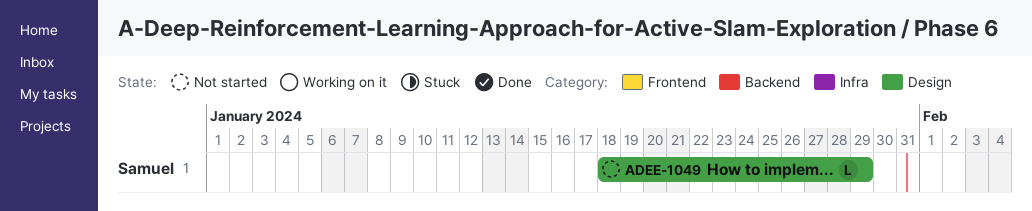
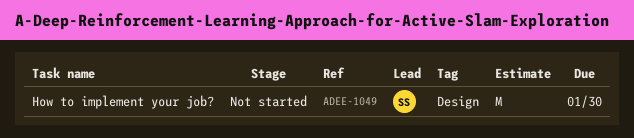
ADEE-1049, estimate: L -> M
ADEE-1049, due: Jan 29 -> Jan 30

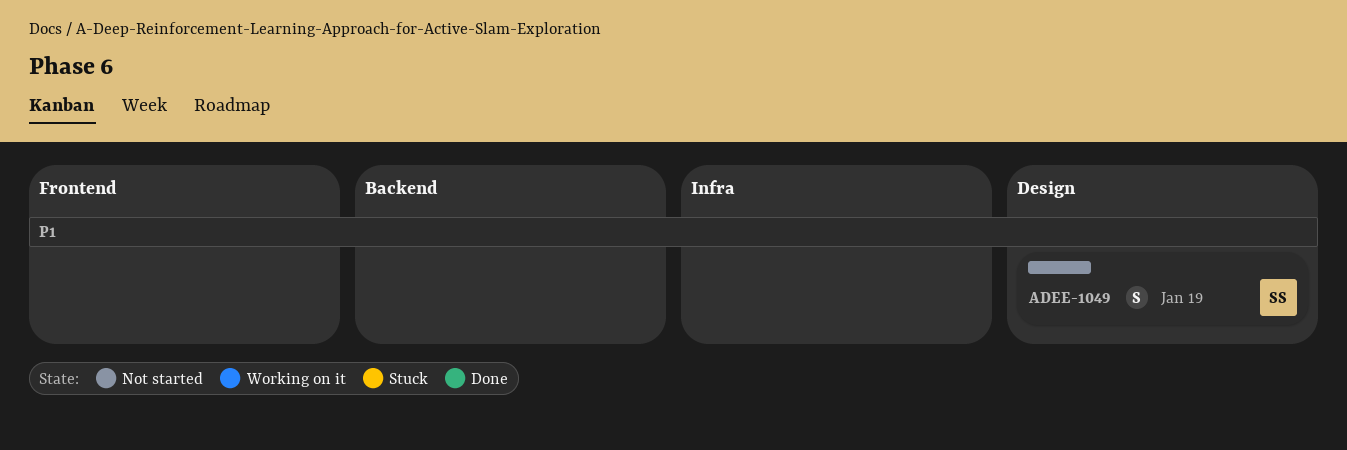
ADEE-1049, estimate: M -> S
ADEE-1049, due: Jan 30 -> Jan 19

